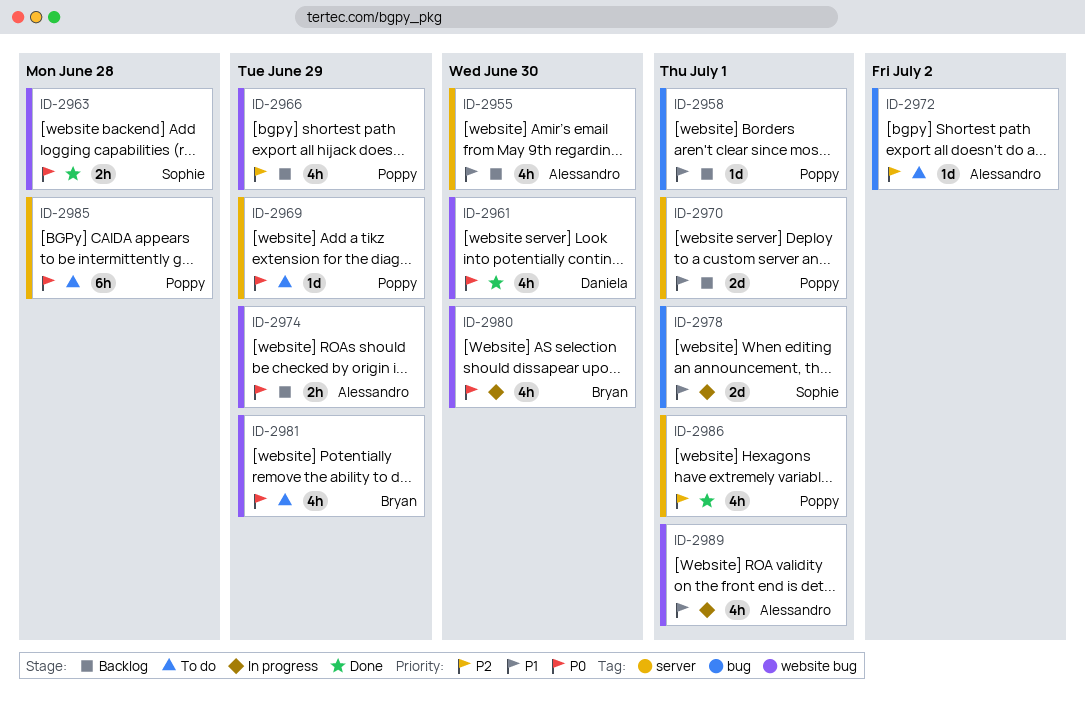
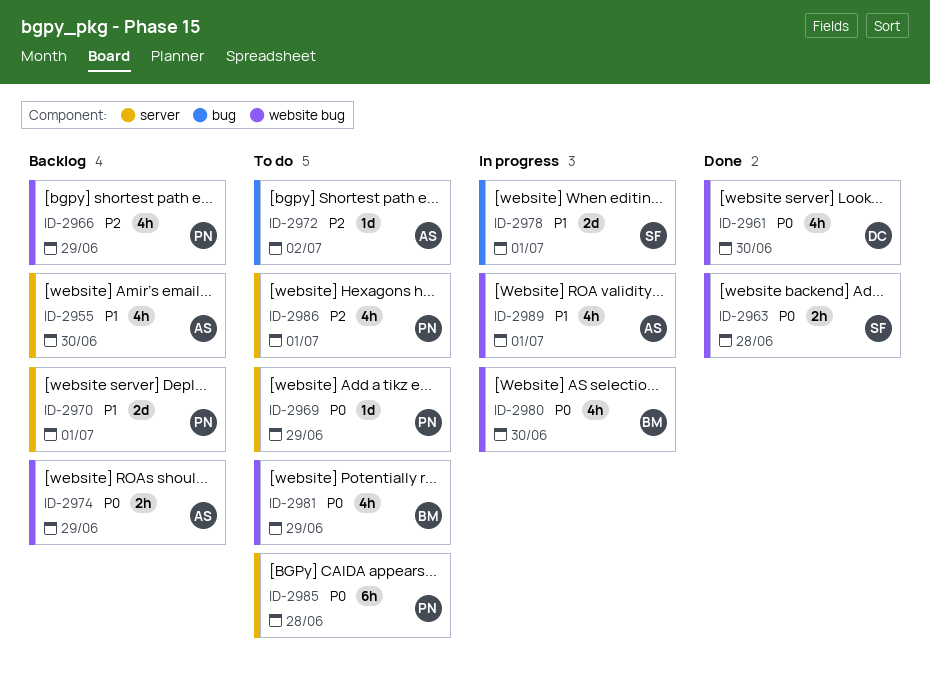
ID-2958: present -> none
ID-2986, status: Done -> To do

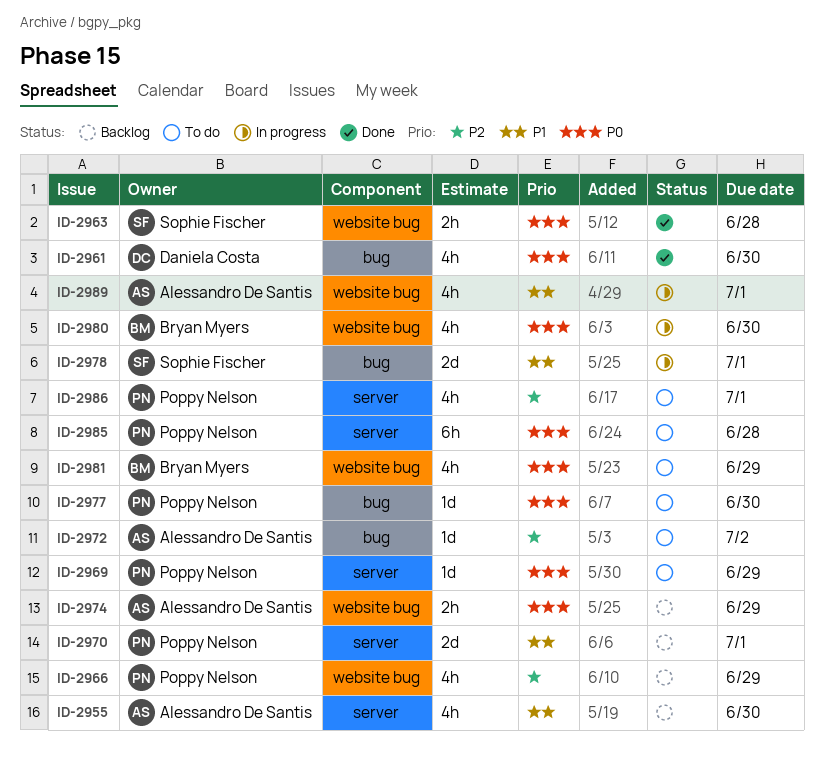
ID-2961, label: website bug -> bug
ID-2977: none -> present

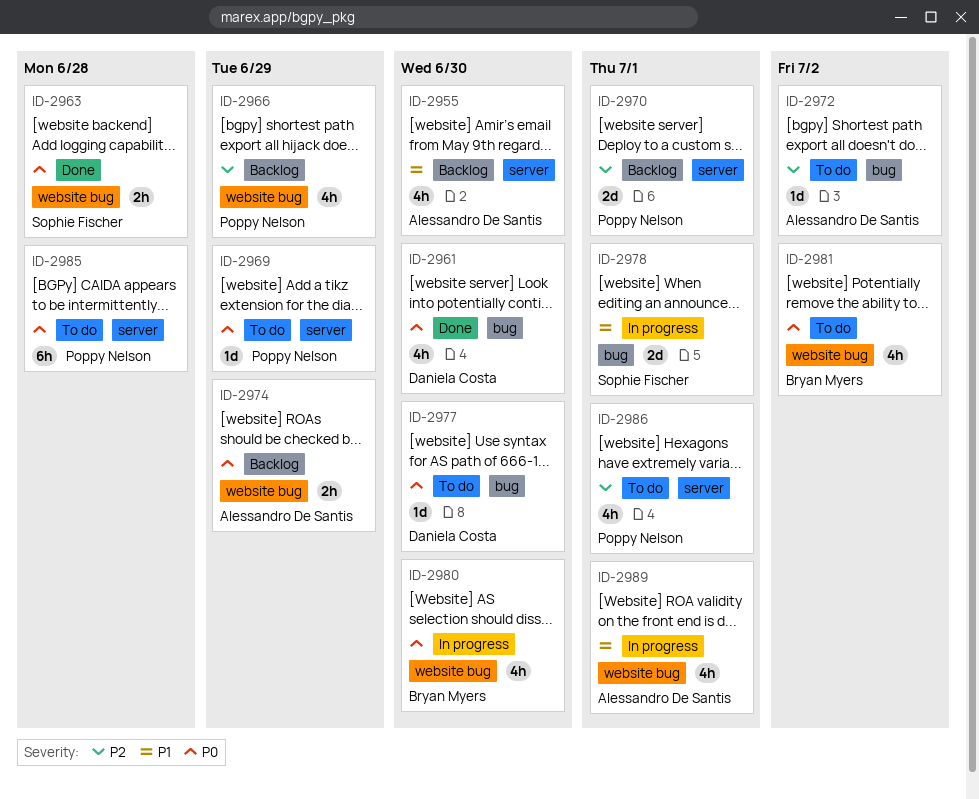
ID-2970, priority: P1 -> P2
ID-2977, owner: Poppy Nelson -> Daniela Costa
ID-2981, due: Jun 29 -> Jul 2

